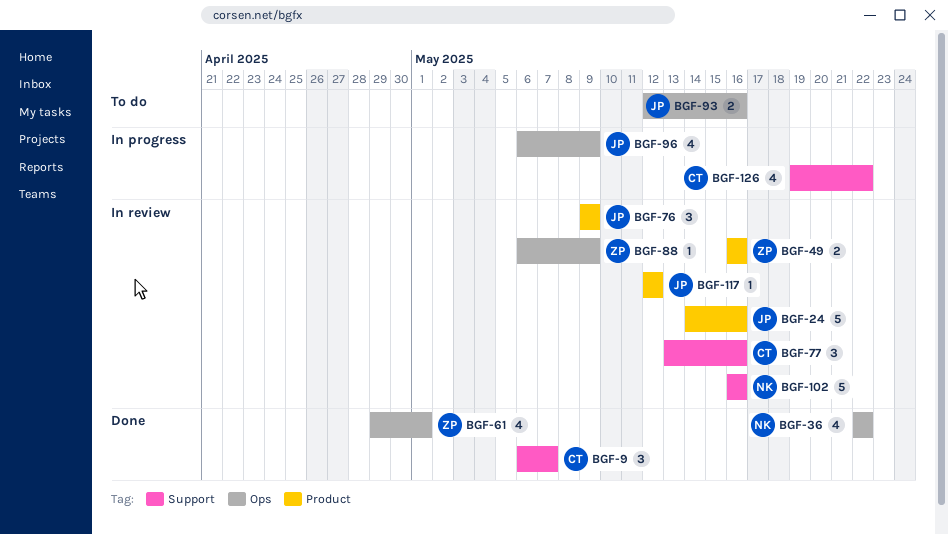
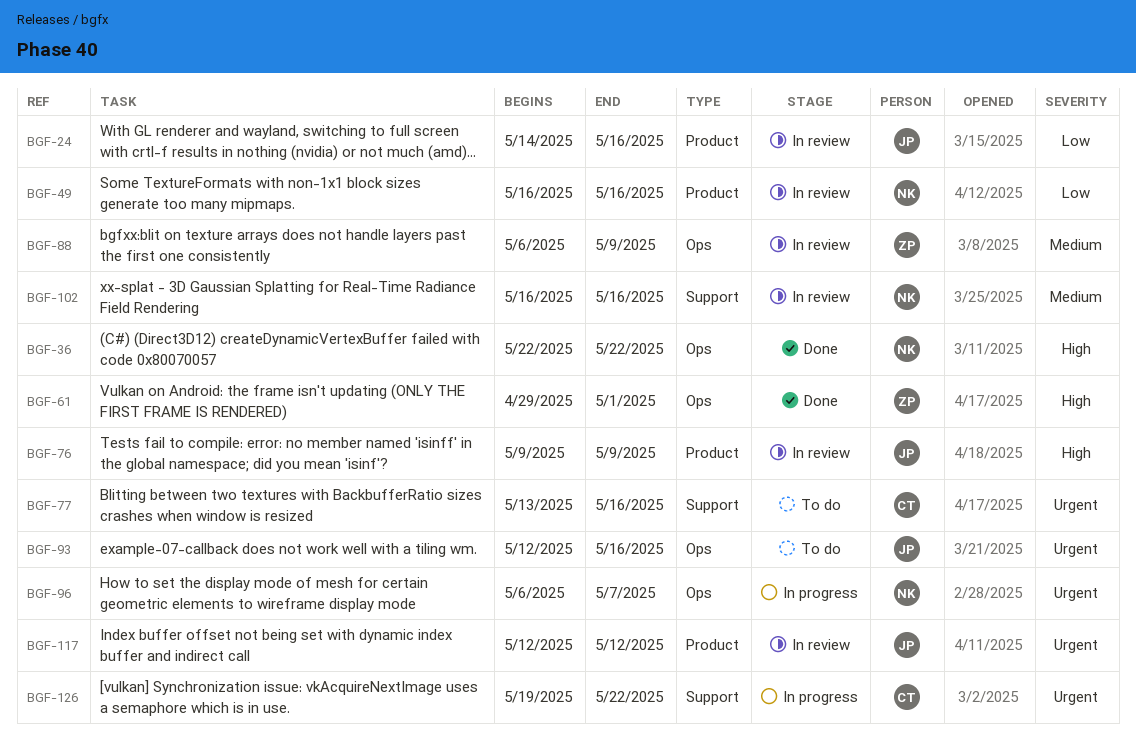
BGF-9: present -> none
BGF-49, owner: ZP -> NK
BGF-77, status: In review -> To do
BGF-96, owner: JP -> NK
BGF-96, due: May 9 -> May 7

